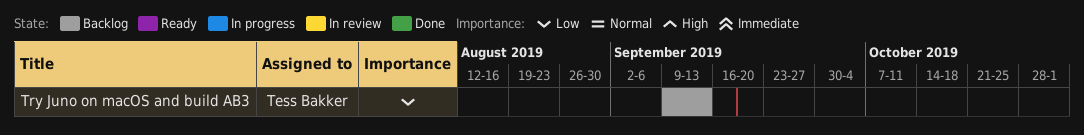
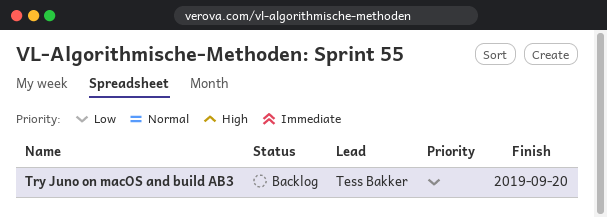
Try Juno on macOS and build AB3, due: Sep 13 -> Sep 20

